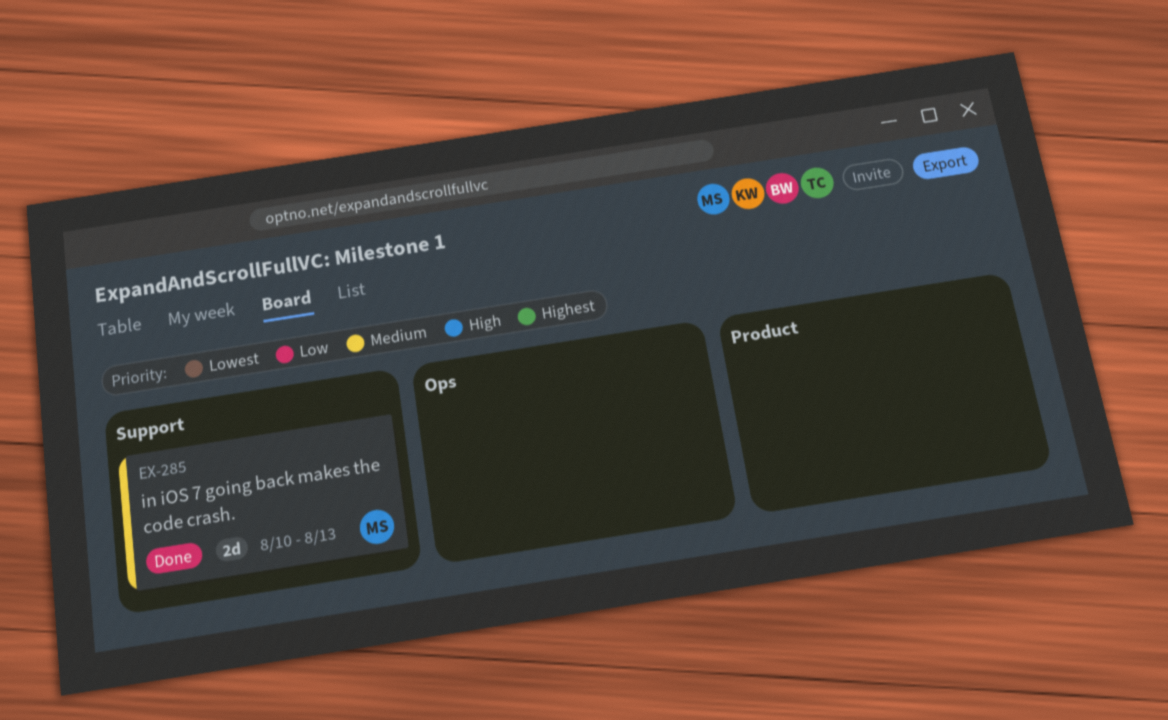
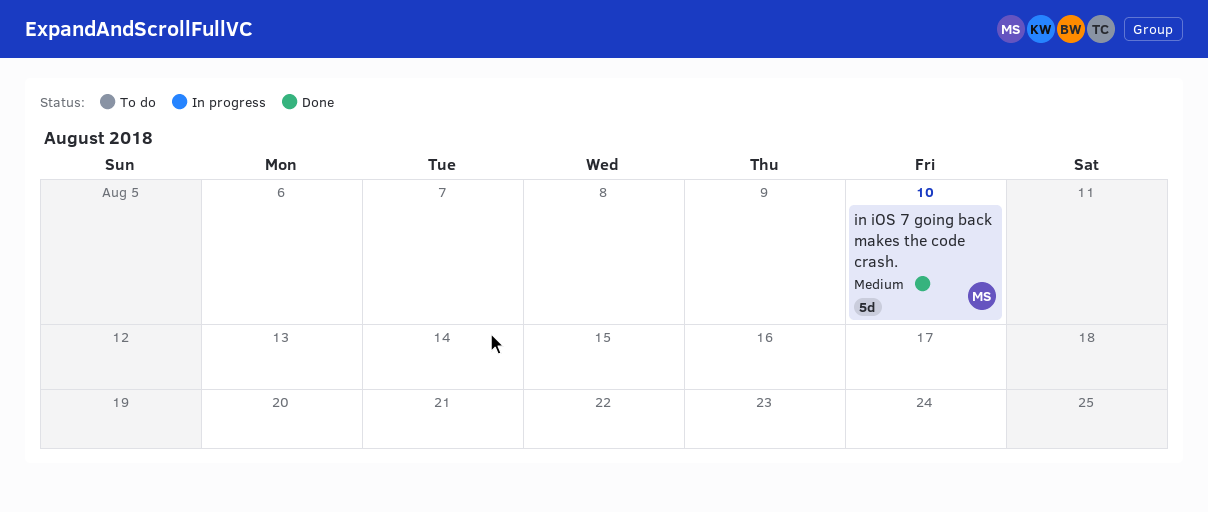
in iOS 7 going back makes the code crash., estimate: 2d -> 5d
in iOS 7 going back makes the code crash., due: Aug 13 -> Aug 10

